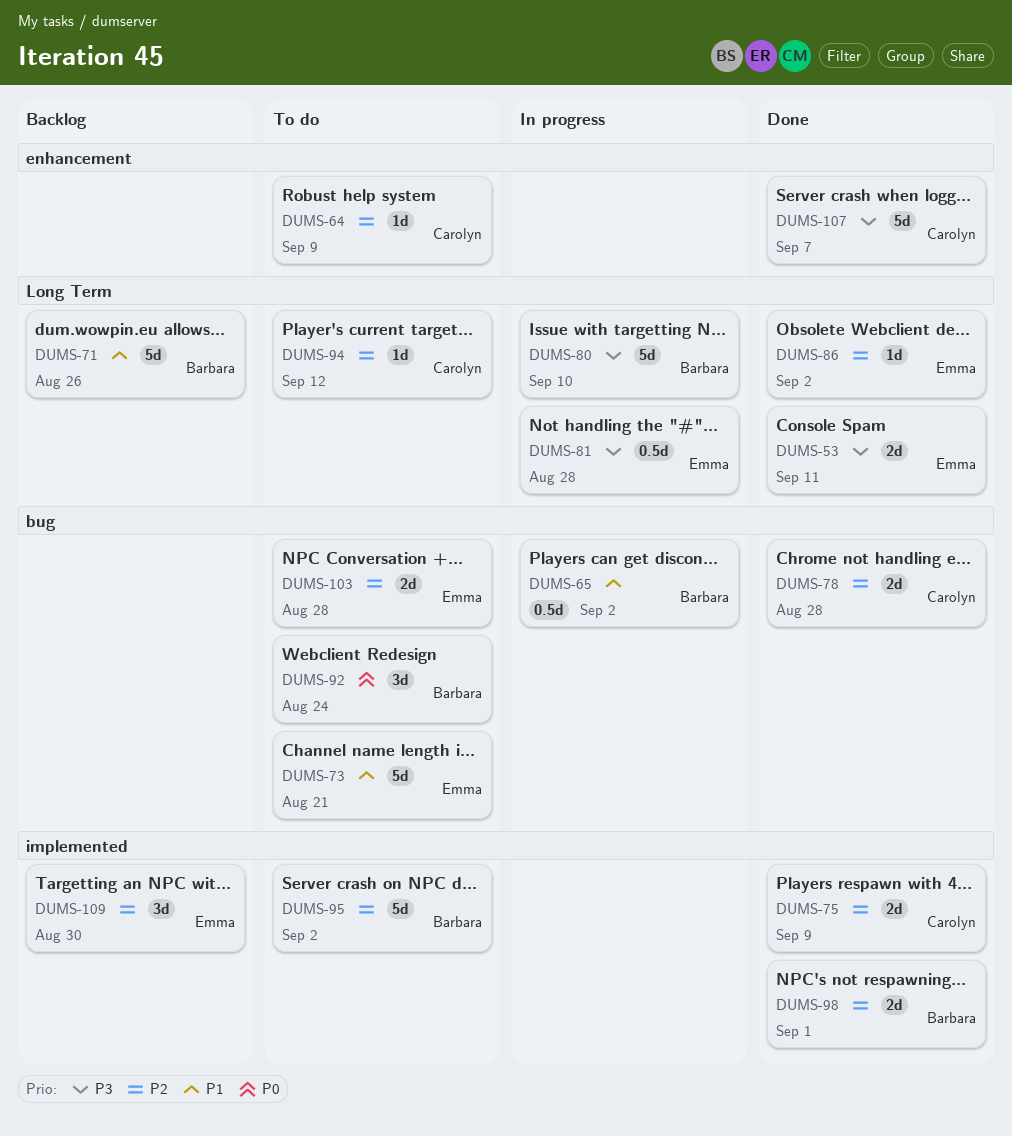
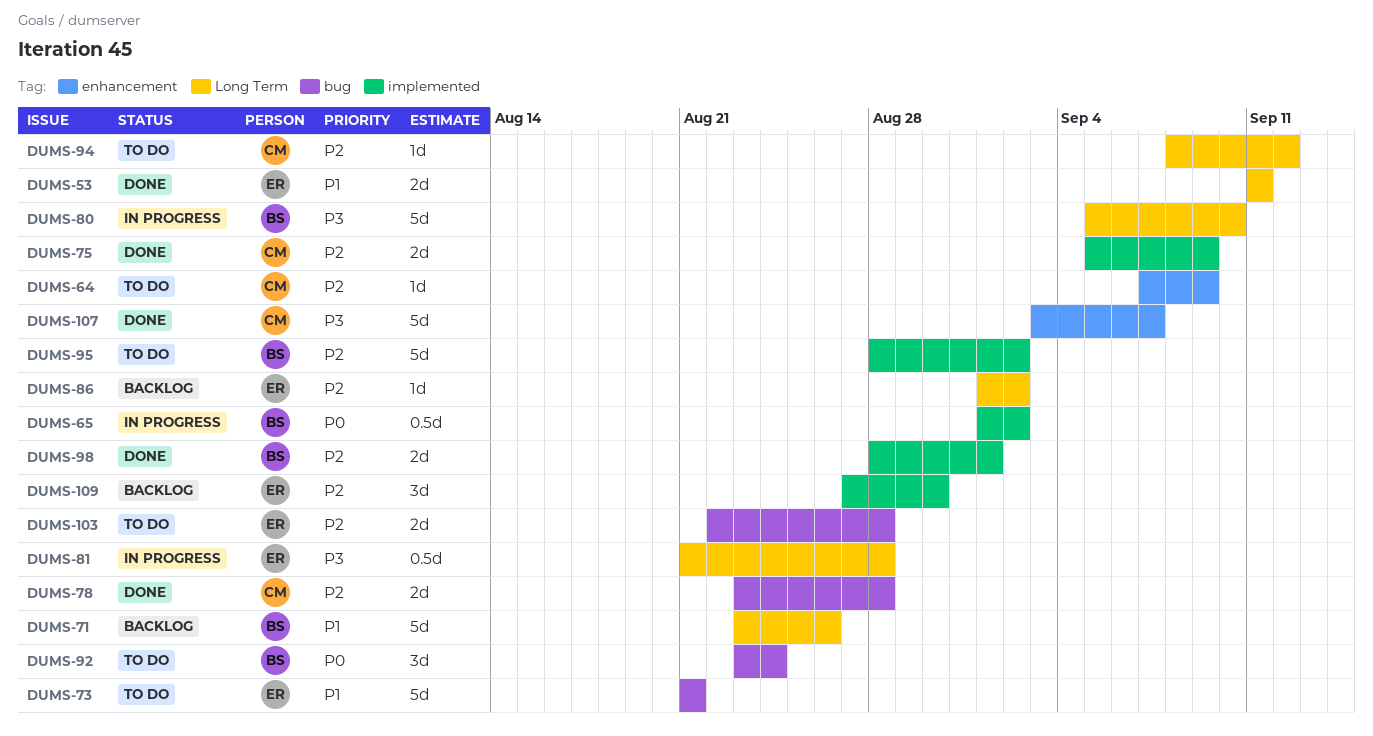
DUMS-53, priority: P3 -> P1
DUMS-65, priority: P1 -> P0
DUMS-65, label: bug -> implemented
DUMS-86, status: Done -> Backlog

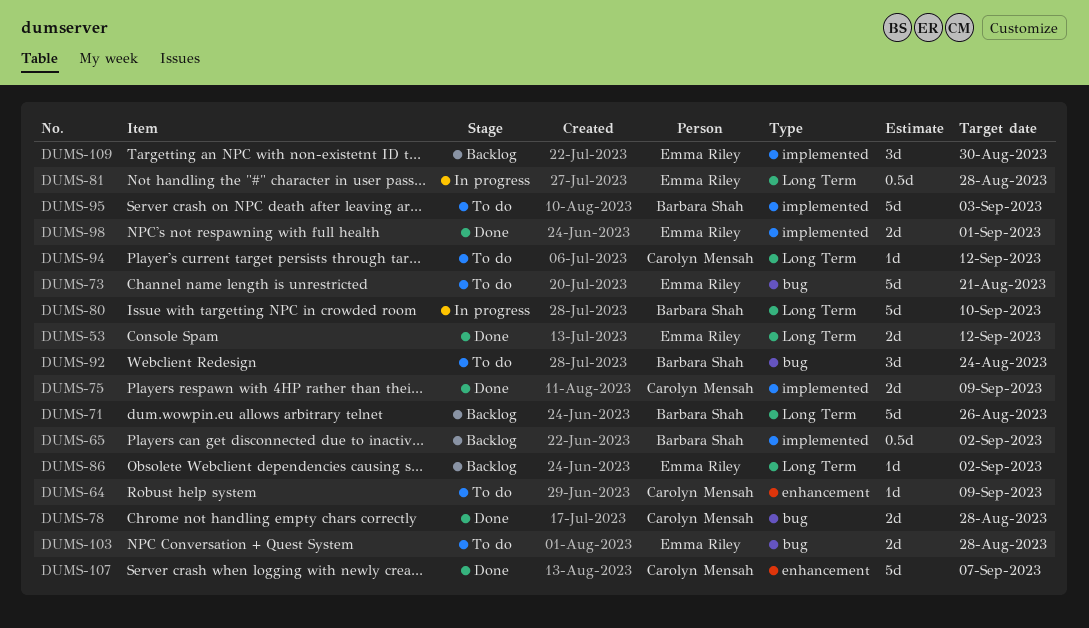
DUMS-53, due: Sep 11 -> Sep 12
DUMS-65, status: In progress -> Backlog
DUMS-95, due: Sep 2 -> Sep 3
DUMS-98, owner: Barbara Shah -> Emma Riley

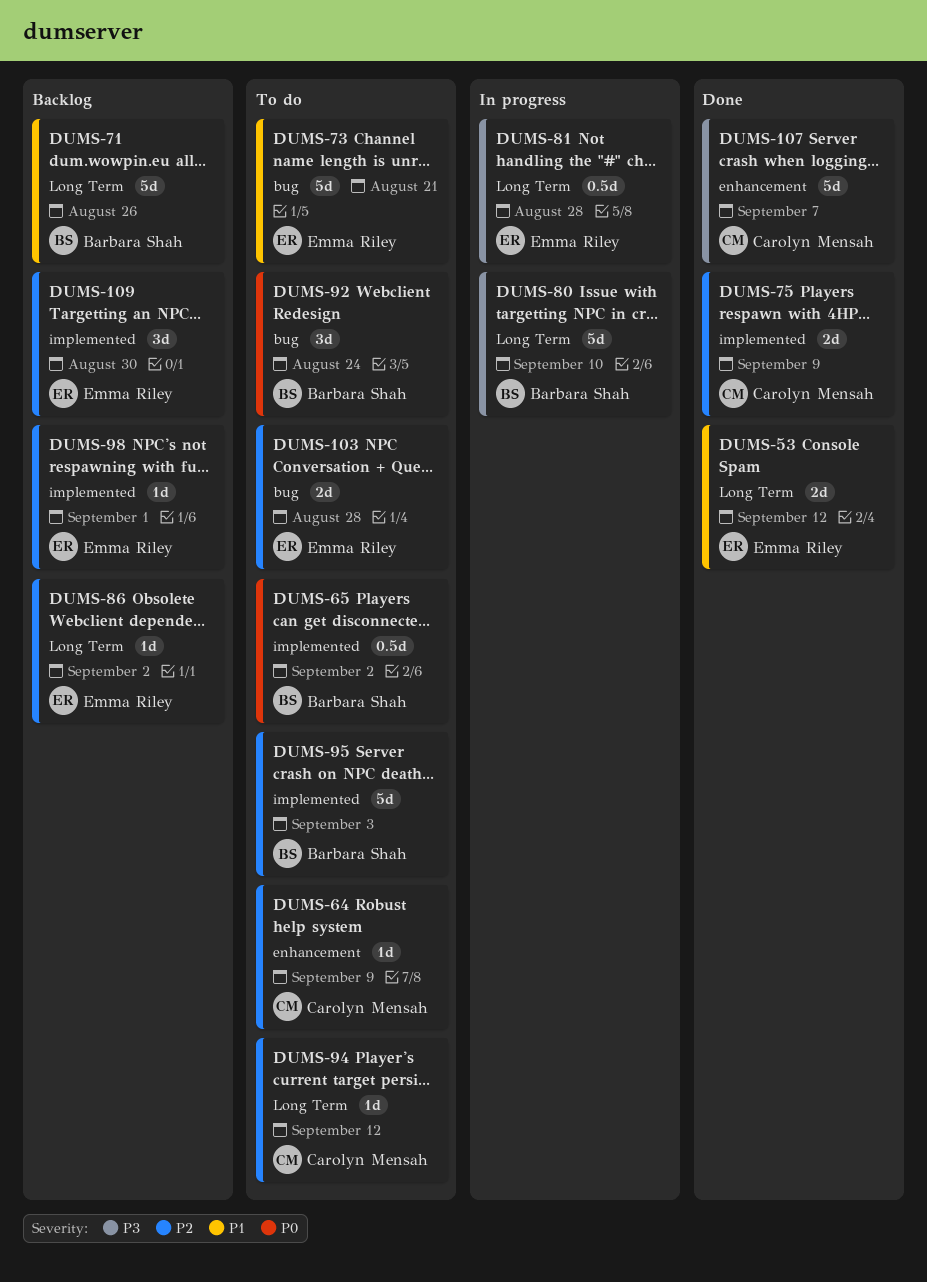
DUMS-65, status: Backlog -> To do
DUMS-78: present -> none
DUMS-98, status: Done -> Backlog
DUMS-98, estimate: 2d -> 1d

